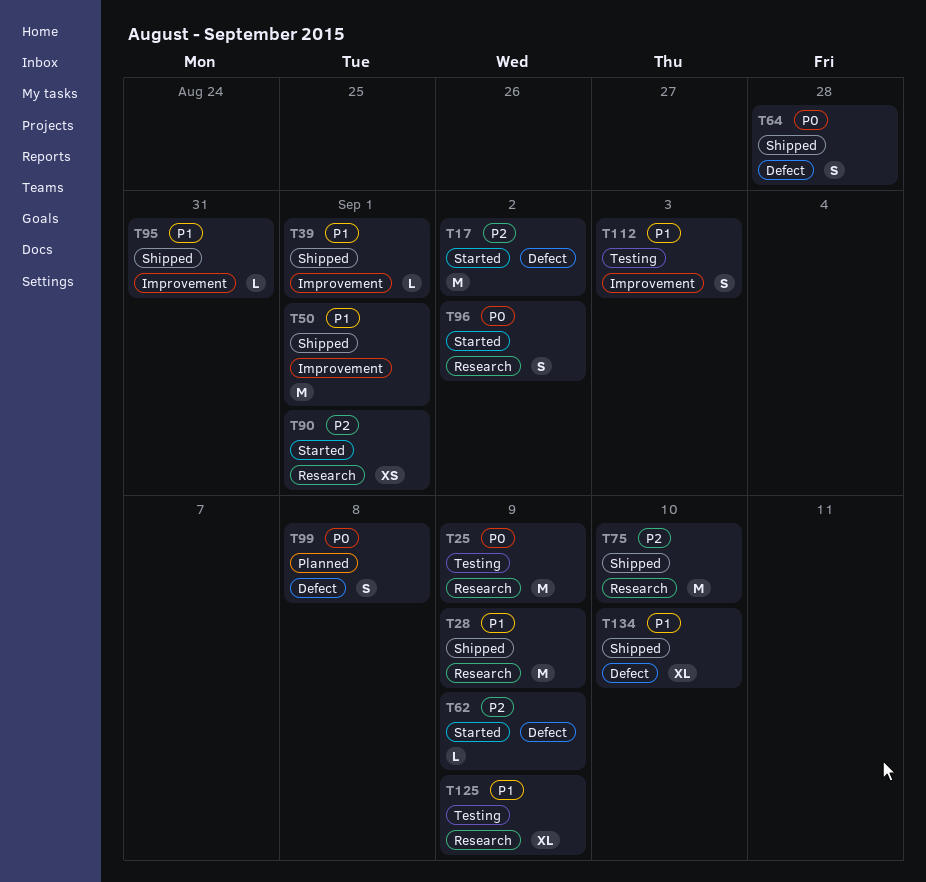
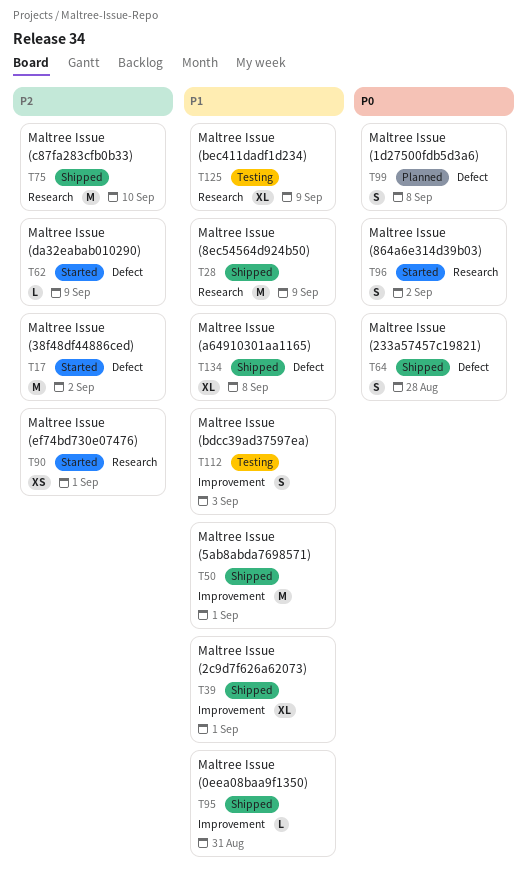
T25: present -> none
T39, estimate: L -> XL
T134, due: Sep 10 -> Sep 8

